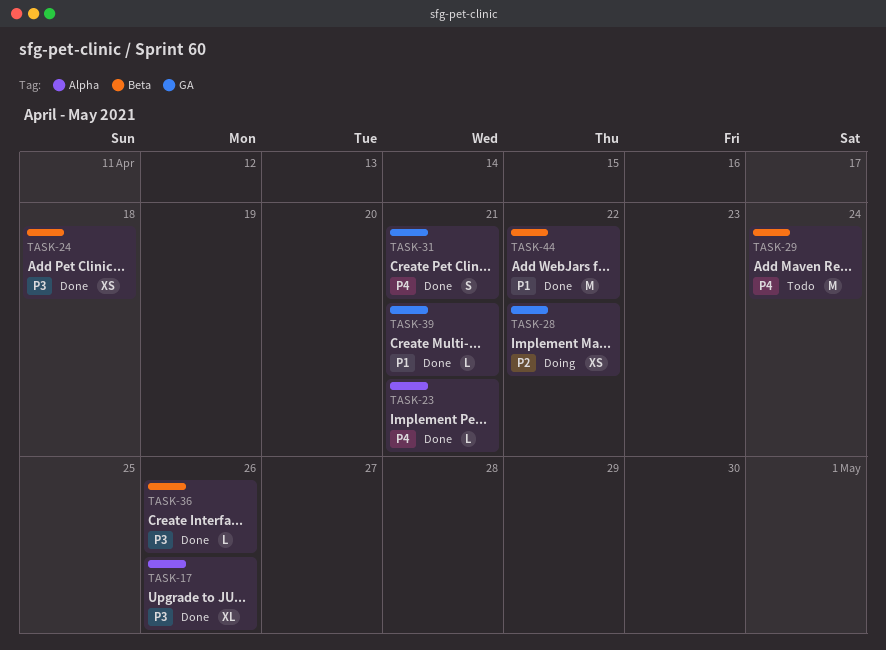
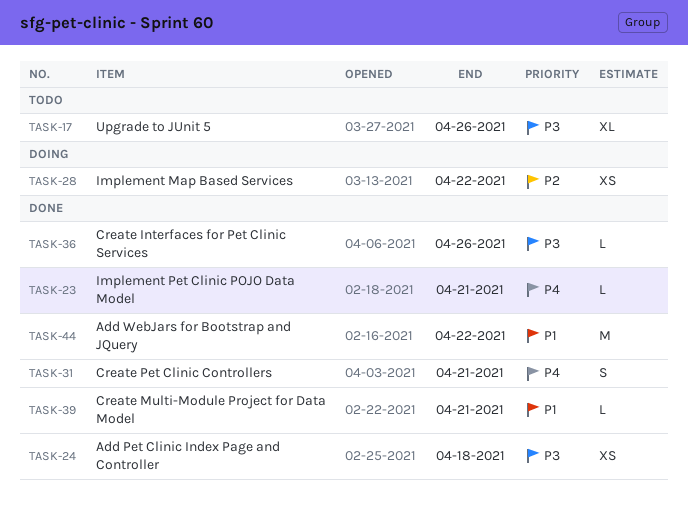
TASK-17, status: Done -> Todo
TASK-29: present -> none

